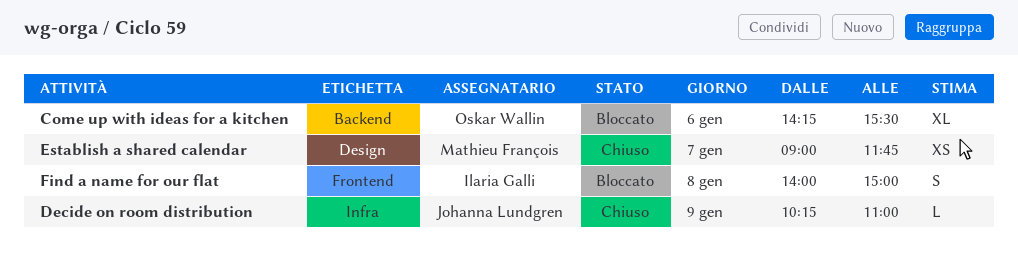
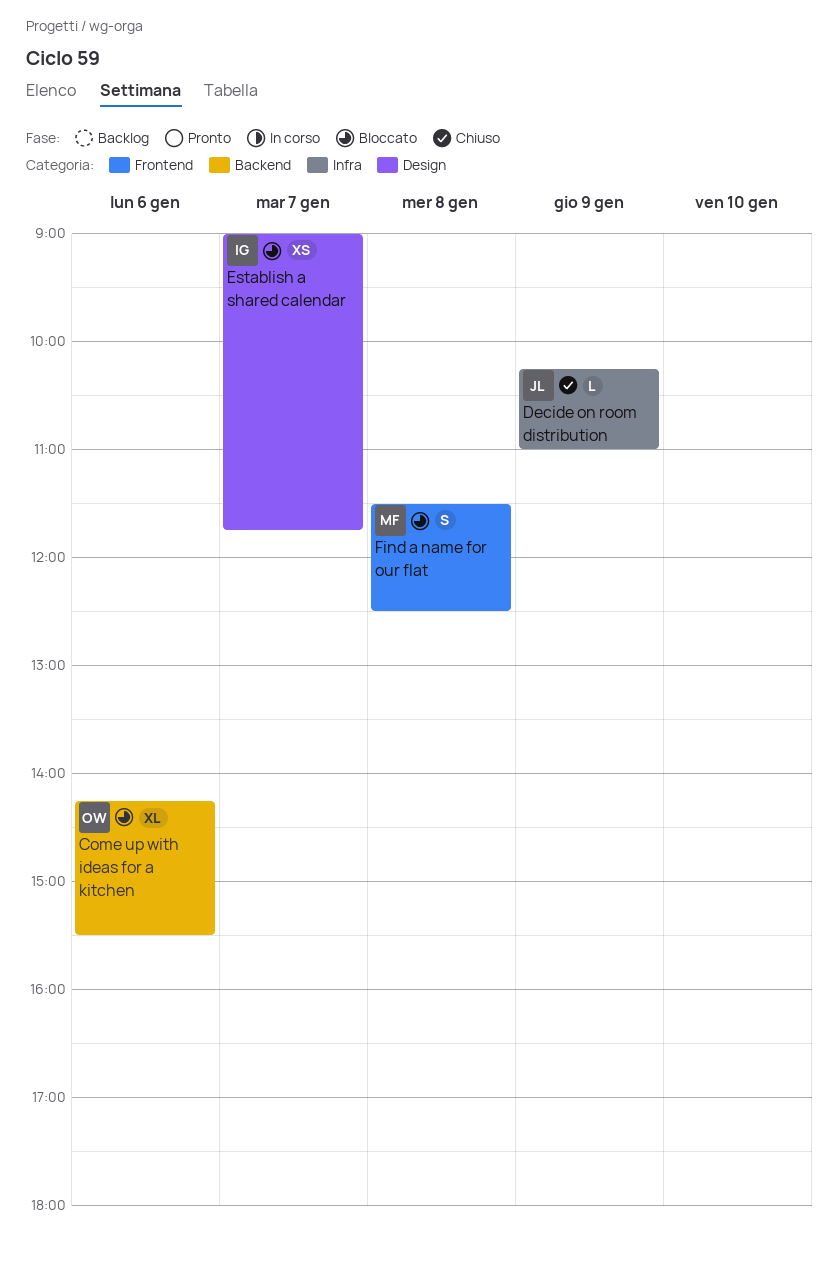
Establish a shared calendar, status: Chiuso -> Bloccato
Establish a shared calendar, owner: Mathieu François -> Ilaria Galli
Find a name for our flat, owner: Ilaria Galli -> Mathieu François
Find a name for our flat, begins: 14:00 -> 11:30
Find a name for our flat, ends: 15:00 -> 12:30

